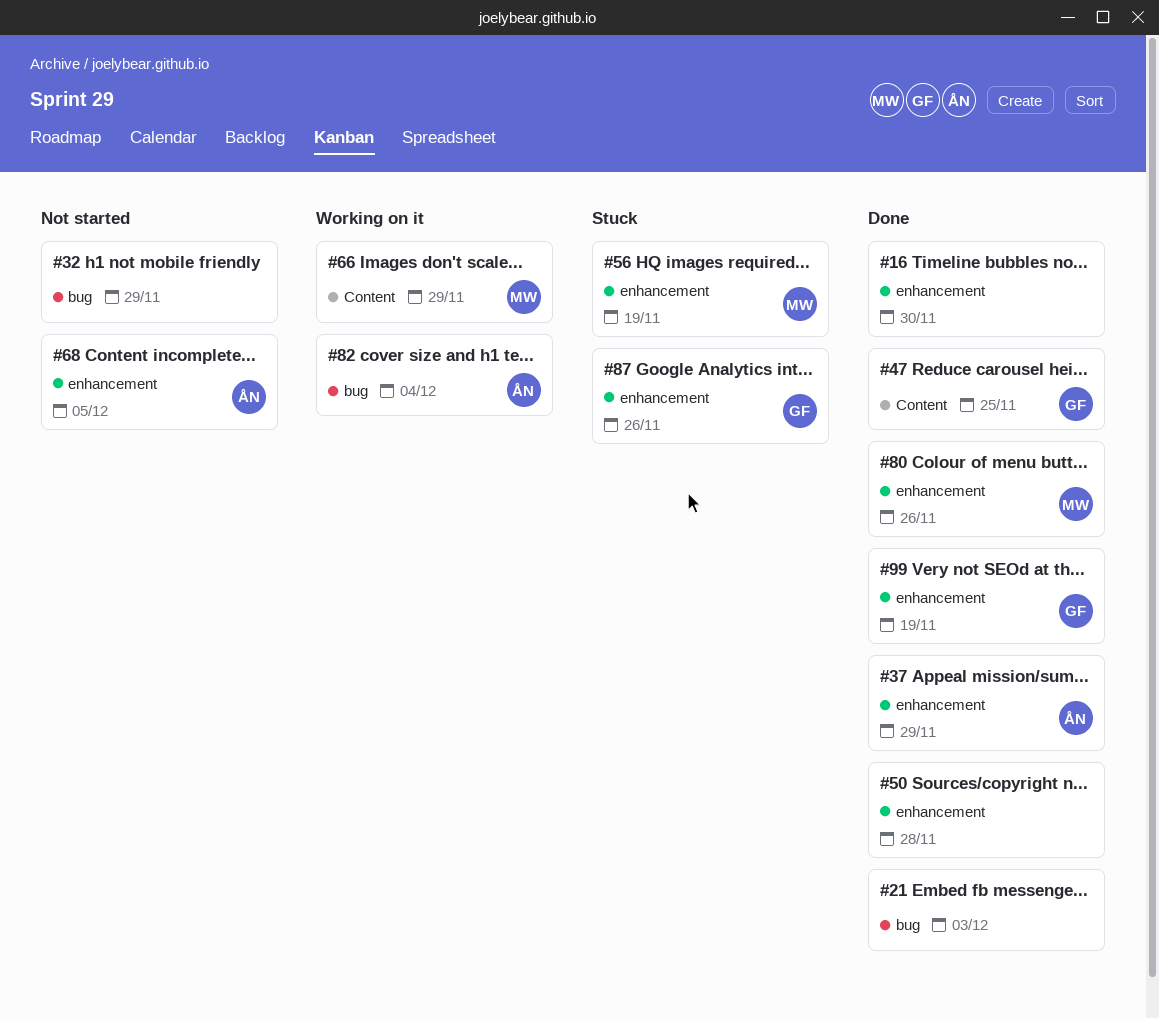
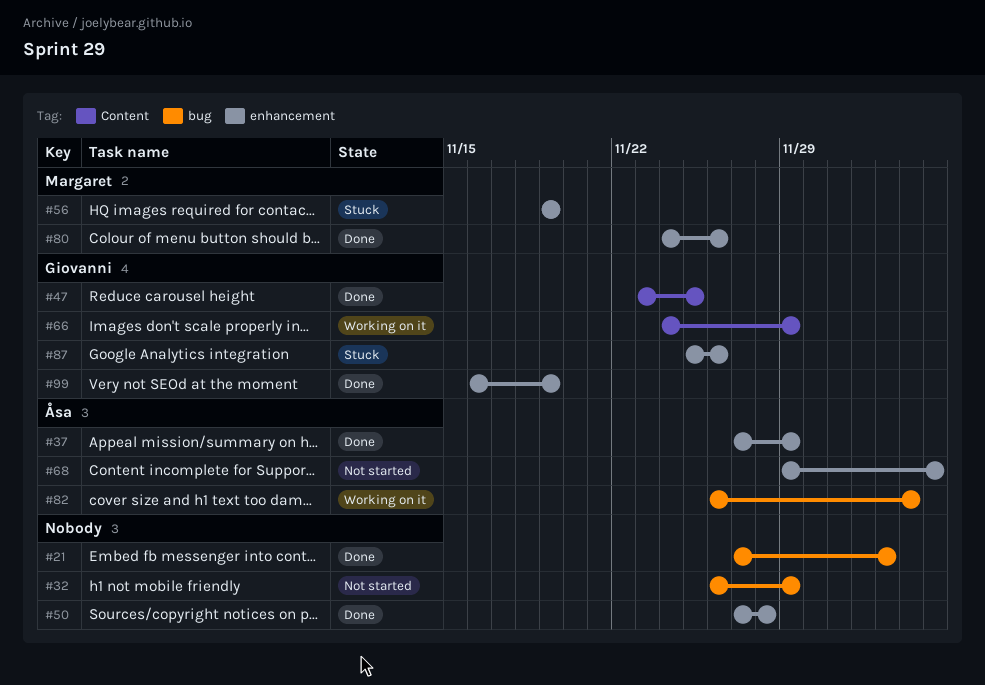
#16: present -> none
#66, owner: Margaret -> Giovanni

